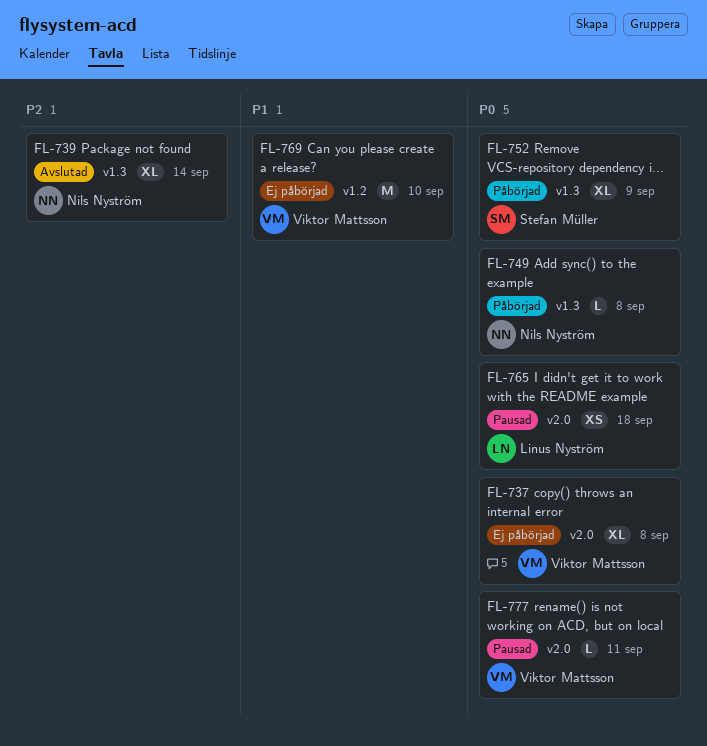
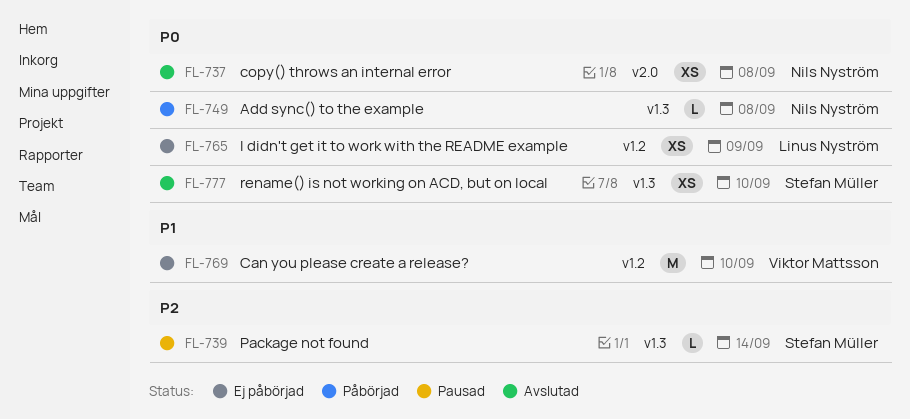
FL-737, status: Ej påbörjad -> Avslutad
FL-737, owner: Viktor Mattsson -> Nils Nyström
FL-737, estimate: XL -> XS
FL-739, status: Avslutad -> Pausad
FL-739, owner: Nils Nyström -> Stefan Müller
FL-739, estimate: XL -> L
FL-752: present -> none
FL-765, status: Pausad -> Ej påbörjad
FL-765, label: v2.0 -> v1.2
FL-765, due: Sep 18 -> Sep 9
FL-777, status: Pausad -> Avslutad
FL-777, owner: Viktor Mattsson -> Stefan Müller
FL-777, label: v2.0 -> v1.3
FL-777, estimate: L -> XS
FL-777, due: Sep 11 -> Sep 10

